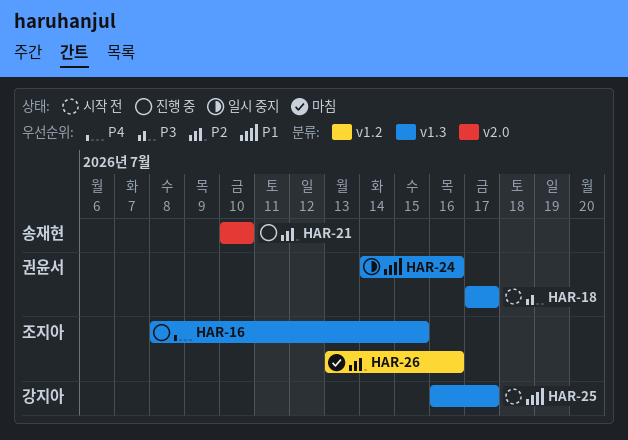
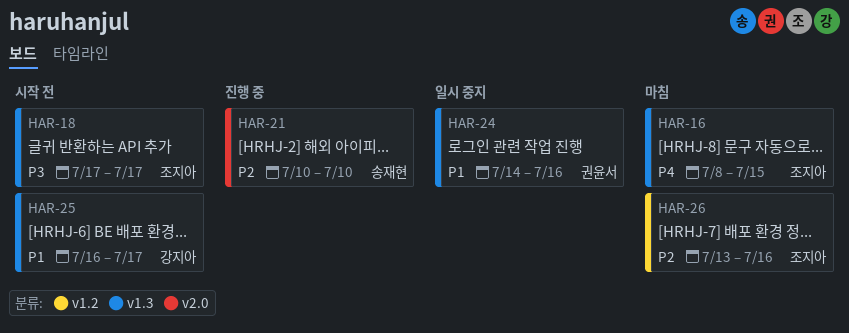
HAR-16, status: 진행 중 -> 마침
HAR-18, owner: 권윤서 -> 조지아

